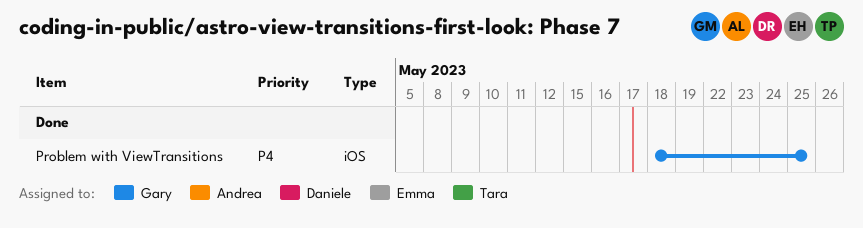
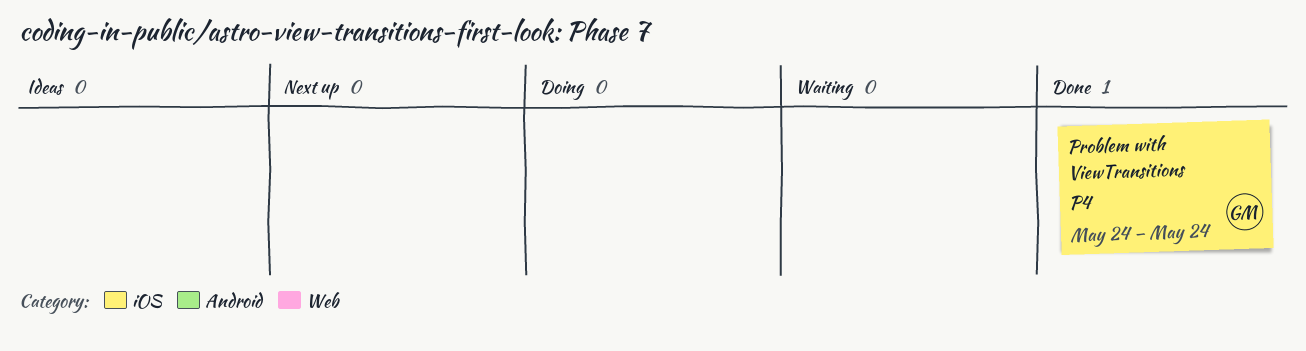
Problem with ViewTransitions, start: May 18 -> May 24
Problem with ViewTransitions, due: May 25 -> May 24

